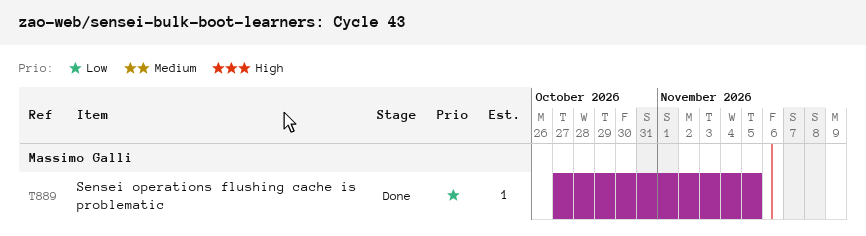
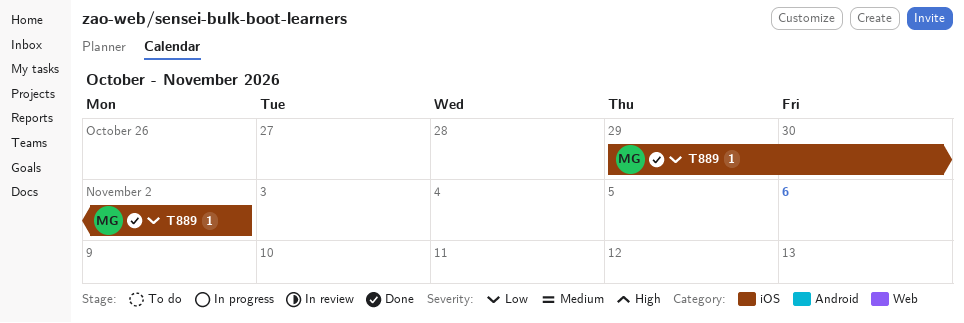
T889, start: Oct 27 -> Oct 29
T889, due: Nov 5 -> Nov 2

